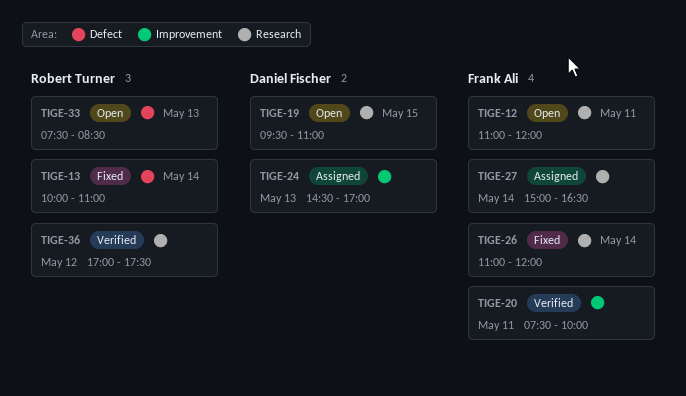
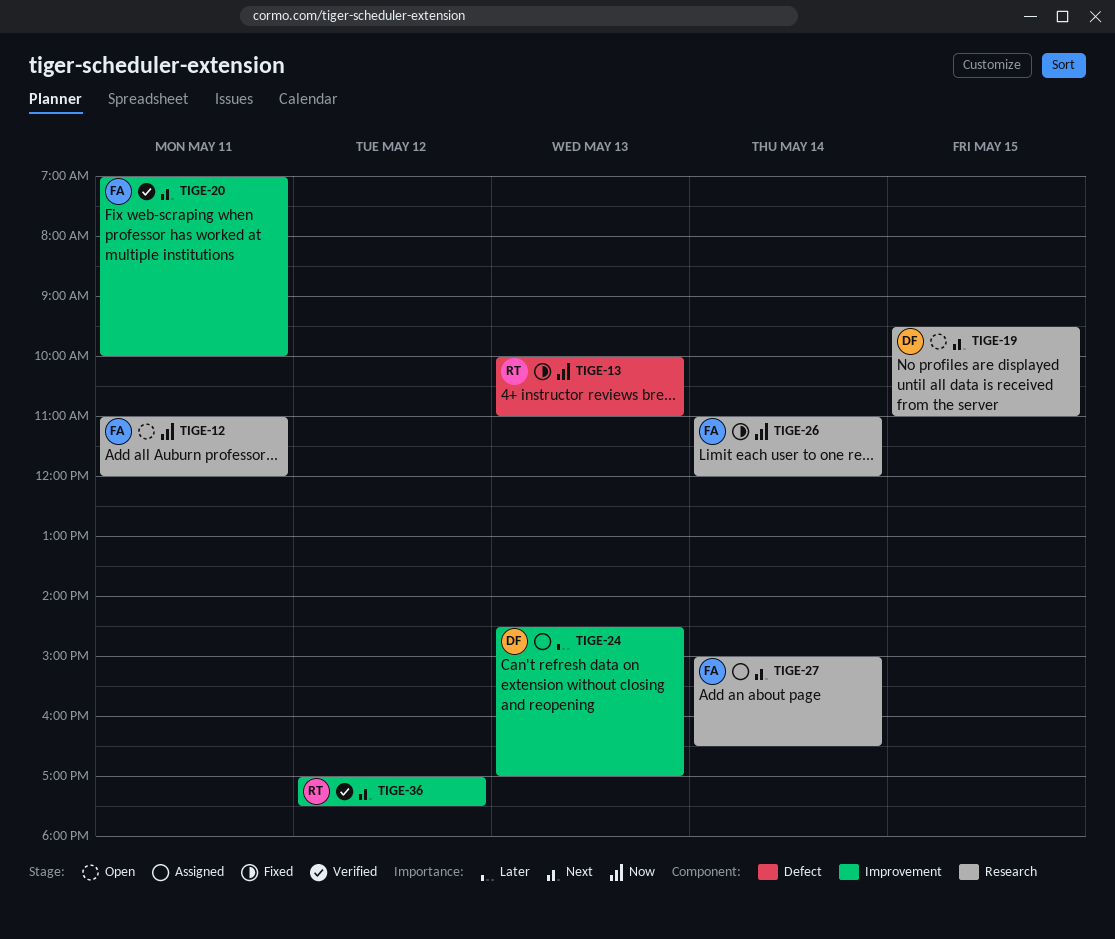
TIGE-13, day: May 14 -> May 13
TIGE-20, begins: 07:30 -> 07:00
TIGE-33: present -> none
TIGE-36, label: Research -> Improvement

